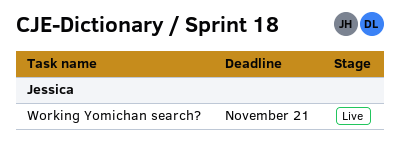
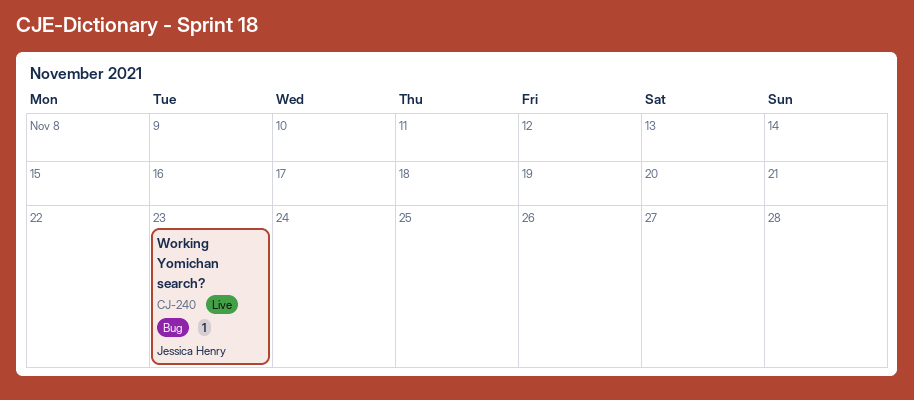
Working Yomichan search?, due: Nov 21 -> Nov 23

